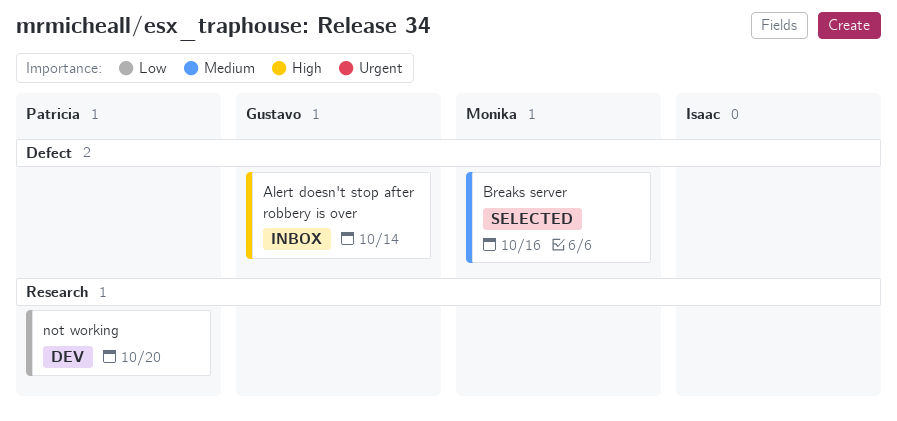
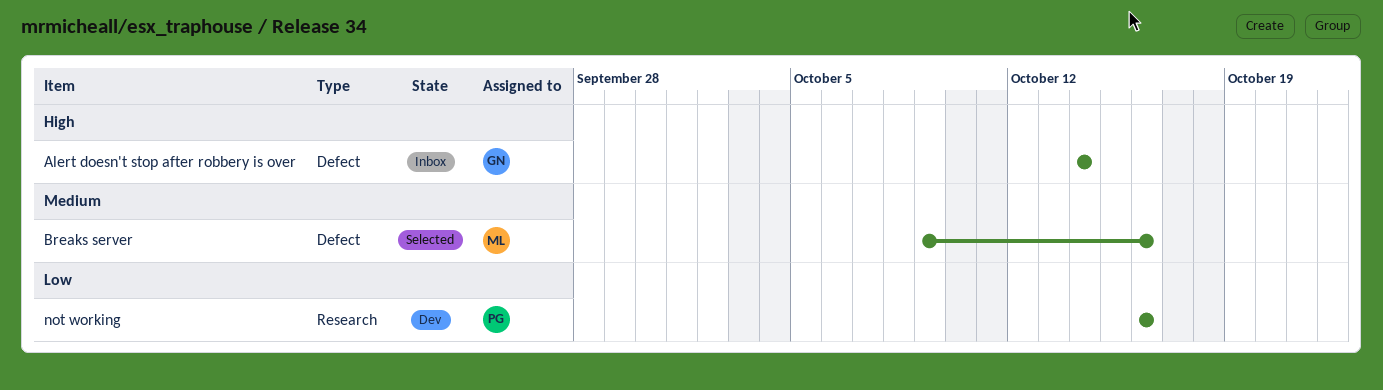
not working, due: Oct 20 -> Oct 16

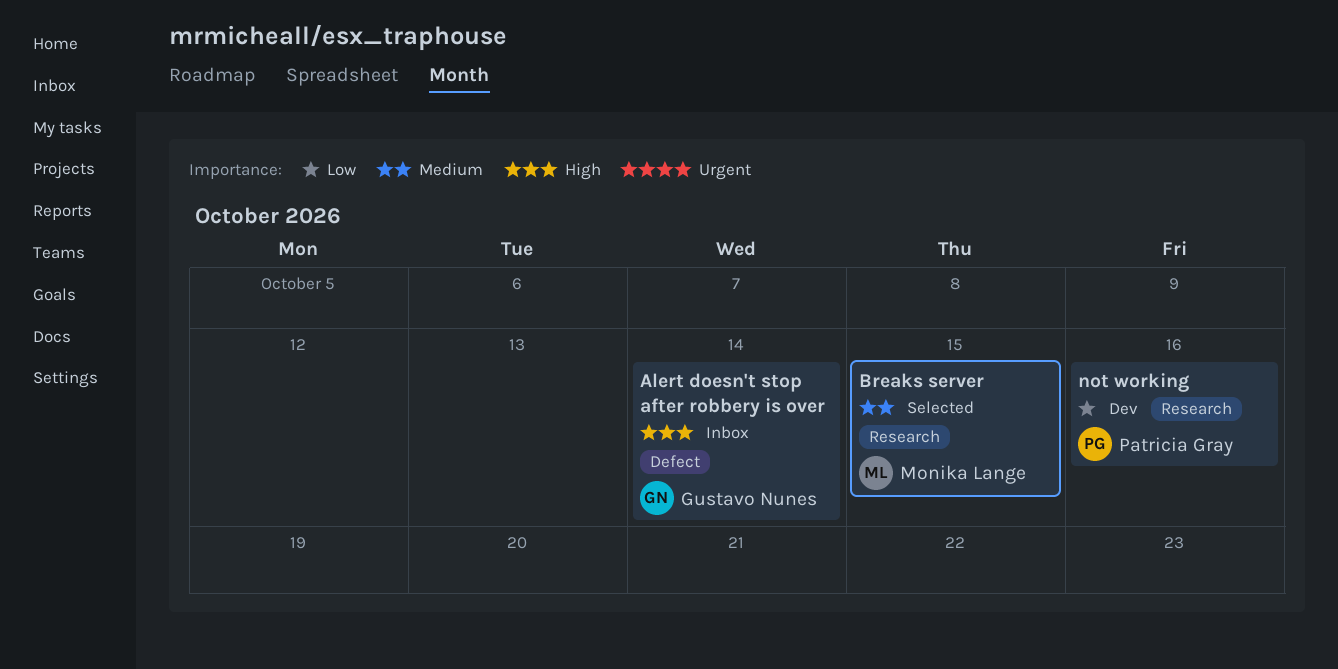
Breaks server, label: Defect -> Research
Breaks server, due: Oct 16 -> Oct 15

